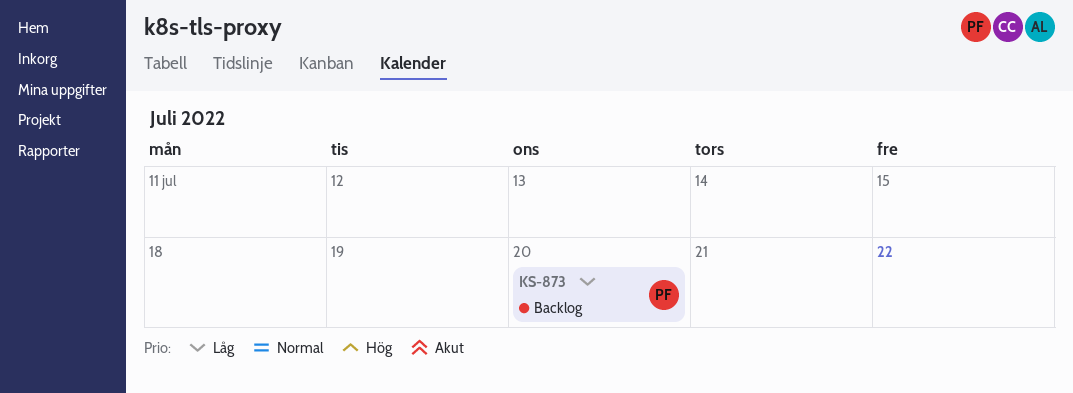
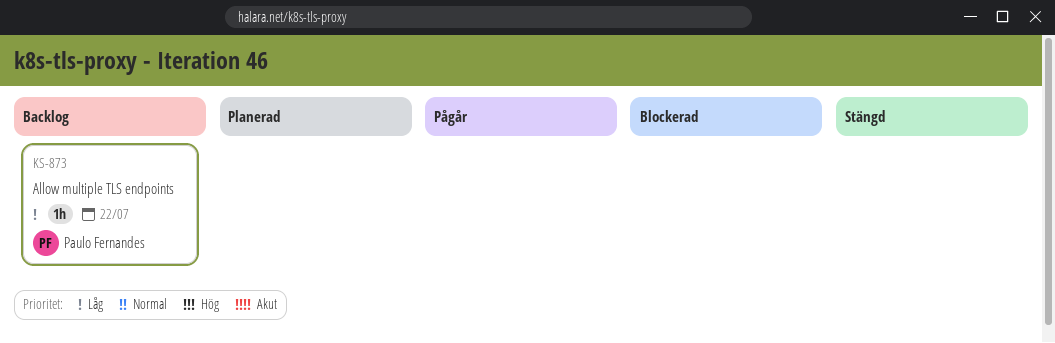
KS-873, due: Jul 20 -> Jul 22

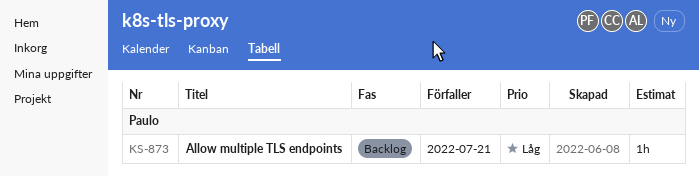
KS-873, due: Jul 22 -> Jul 21

